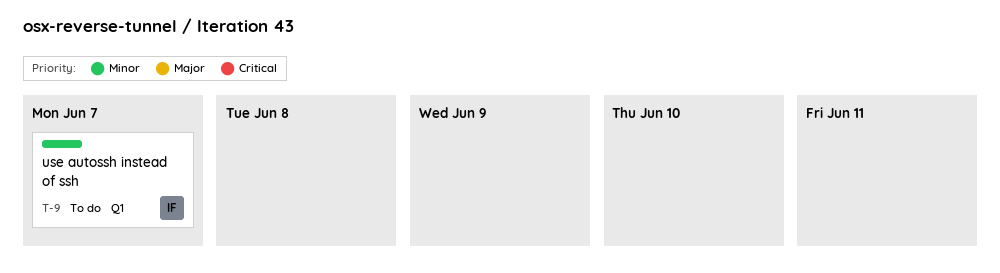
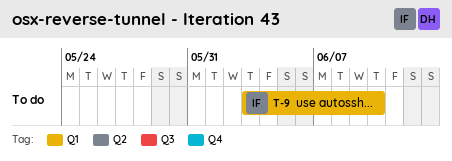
T-9, due: Jun 7 -> Jun 10

